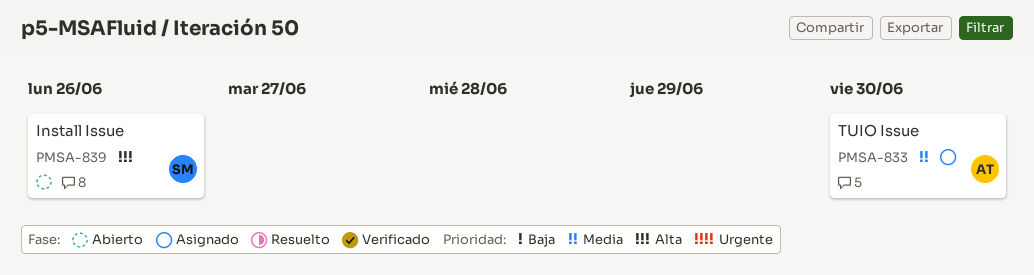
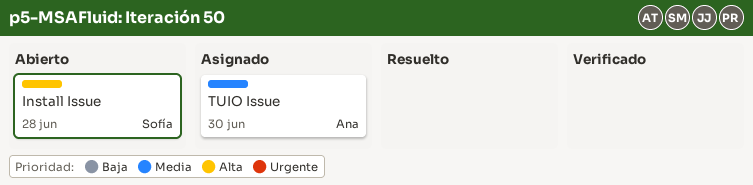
Install Issue, due: Jun 26 -> Jun 28

